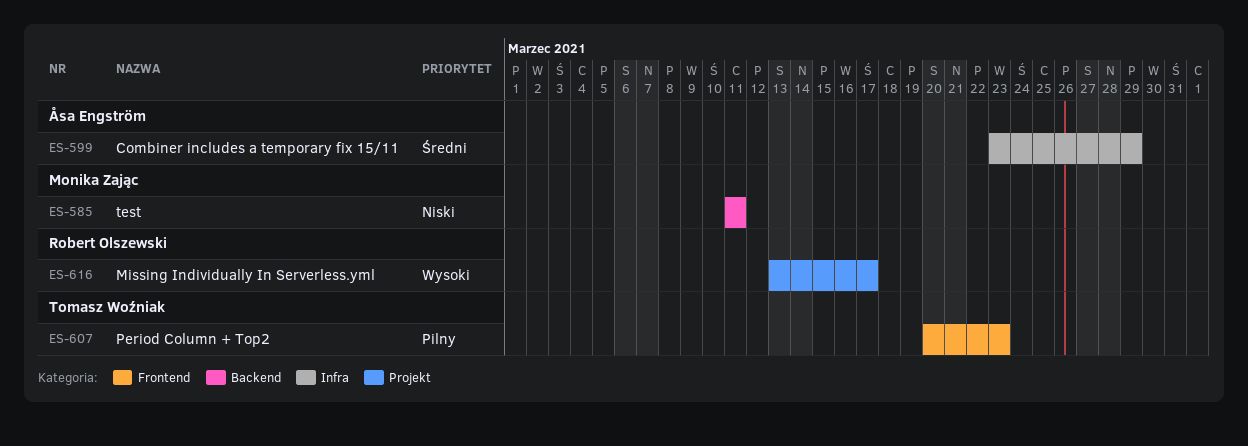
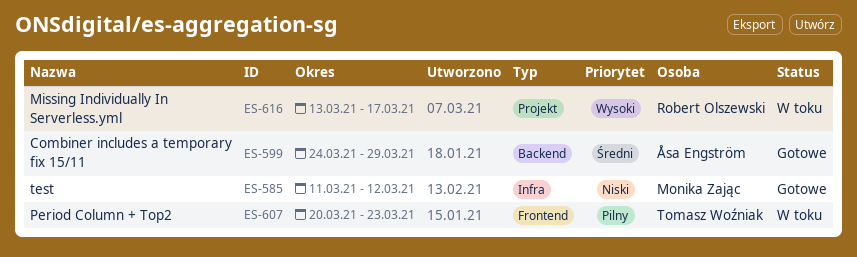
ES-585, label: Backend -> Infra
ES-585, due: Mar 11 -> Mar 12
ES-599, label: Infra -> Backend
ES-599, start: Mar 23 -> Mar 24

